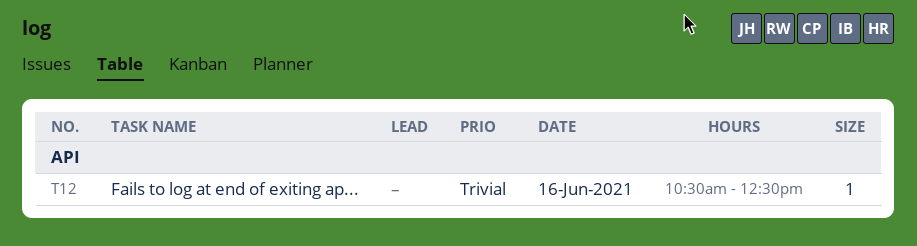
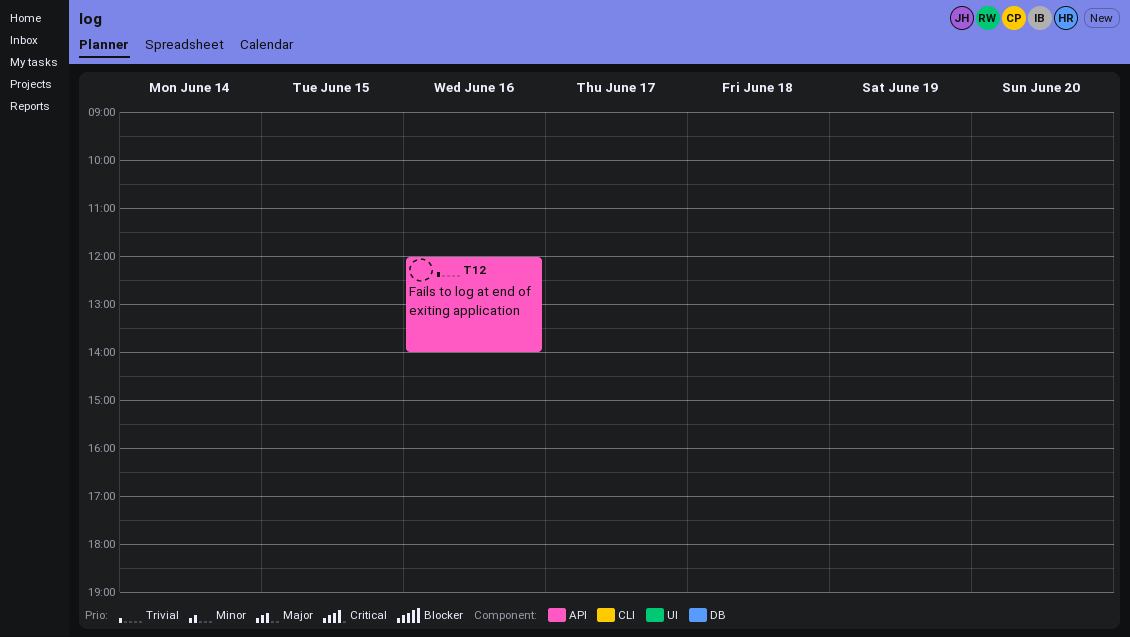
T12, begins: 10:30 -> 12:00
T12, ends: 12:30 -> 14:00

